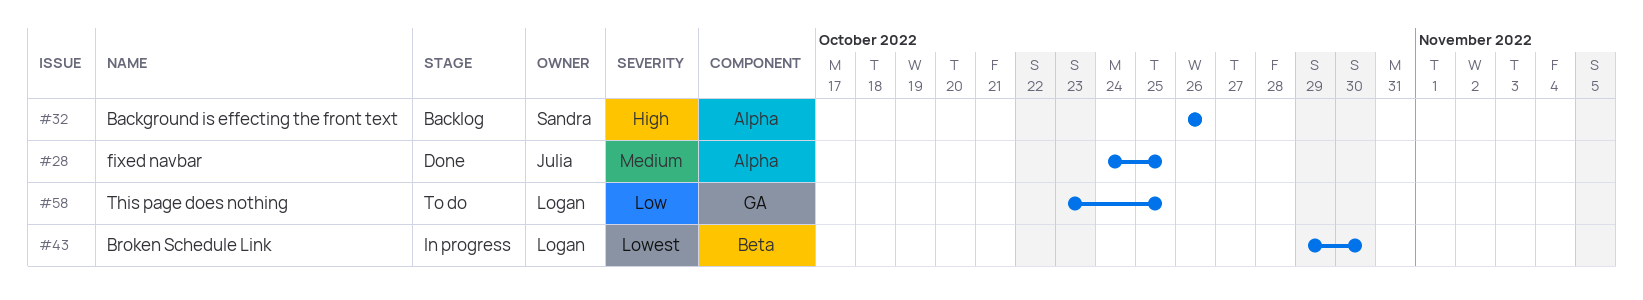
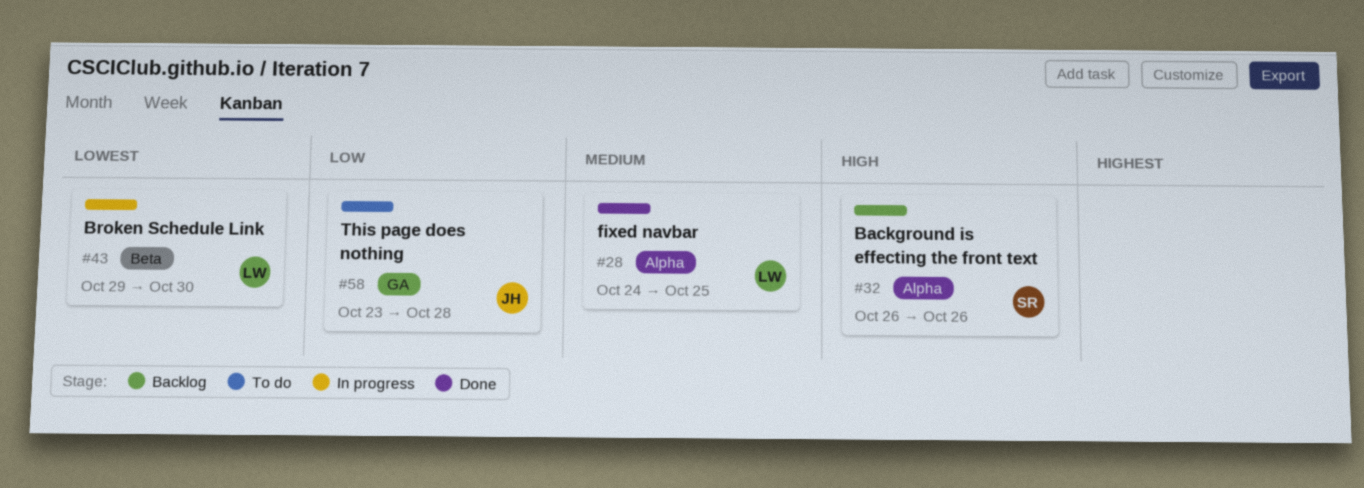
#28, owner: Julia -> Logan
#58, owner: Logan -> Julia
#58, due: Oct 25 -> Oct 28

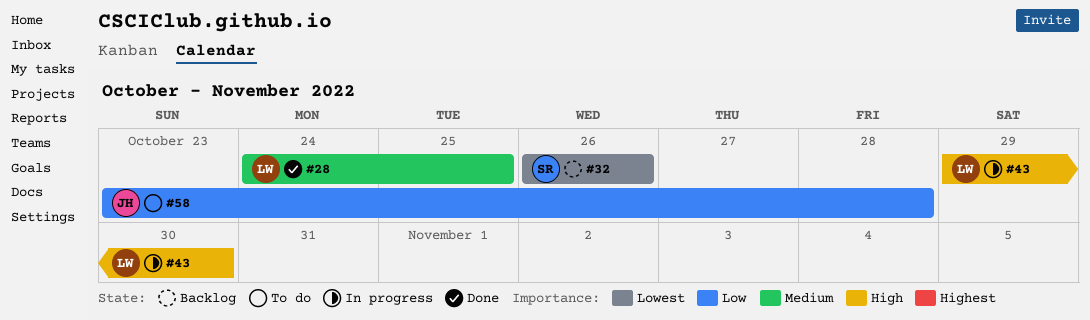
#32, priority: High -> Lowest
#43, priority: Lowest -> High

